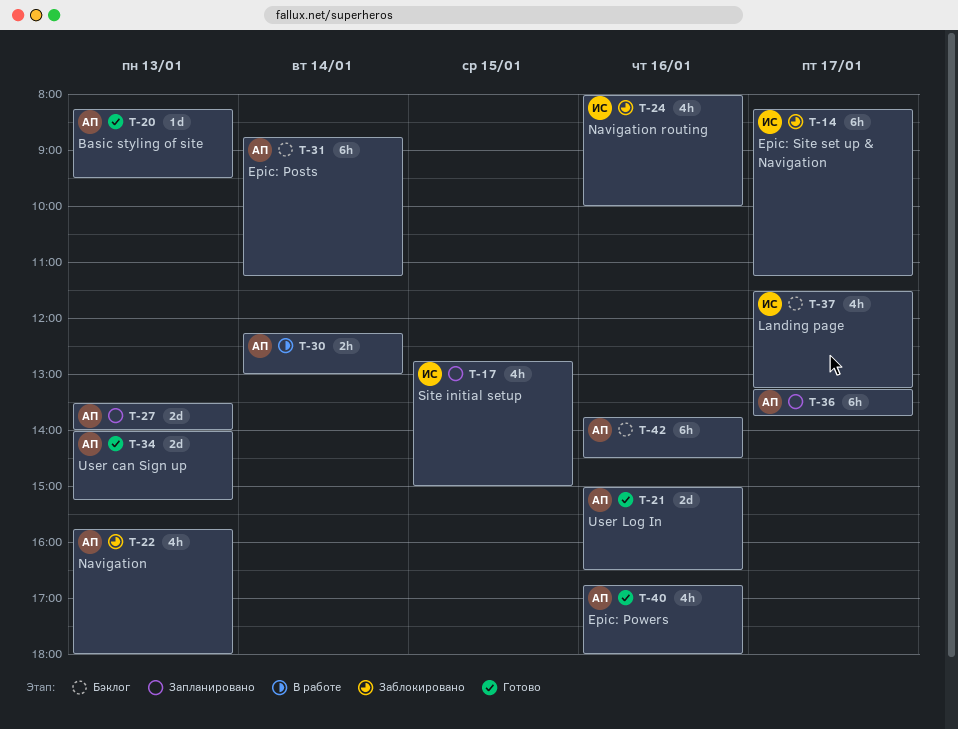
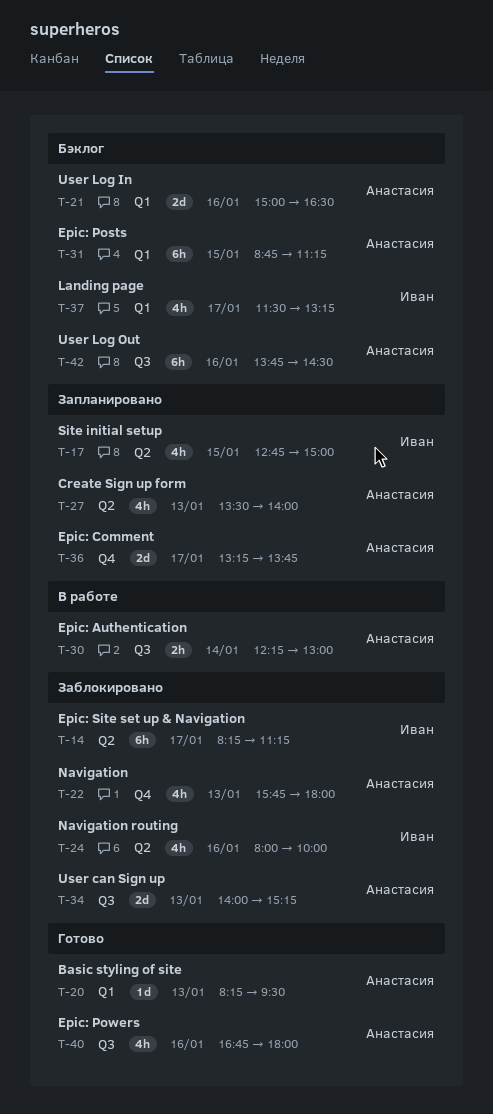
T-21, status: Готово -> Бэклог
T-27, estimate: 2d -> 4h
T-31, day: Jan 14 -> Jan 15
T-34, status: Готово -> Заблокировано
T-36, estimate: 6h -> 2d

